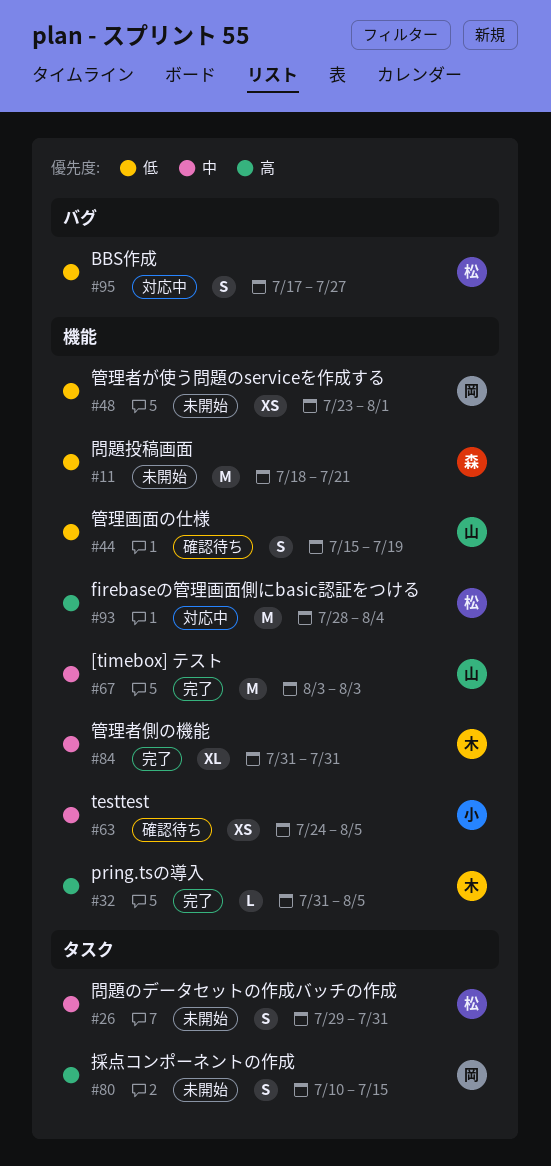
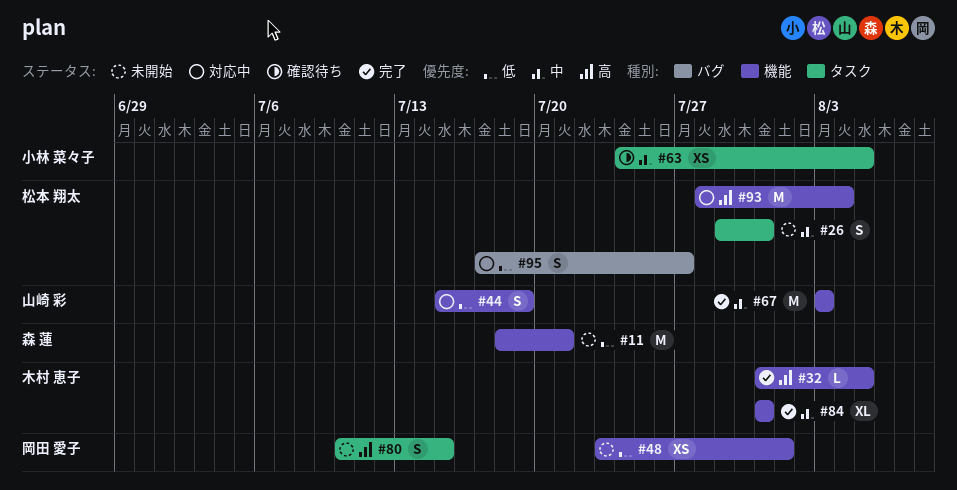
#44, status: 確認待ち -> 対応中
#63, label: 機能 -> タスク

